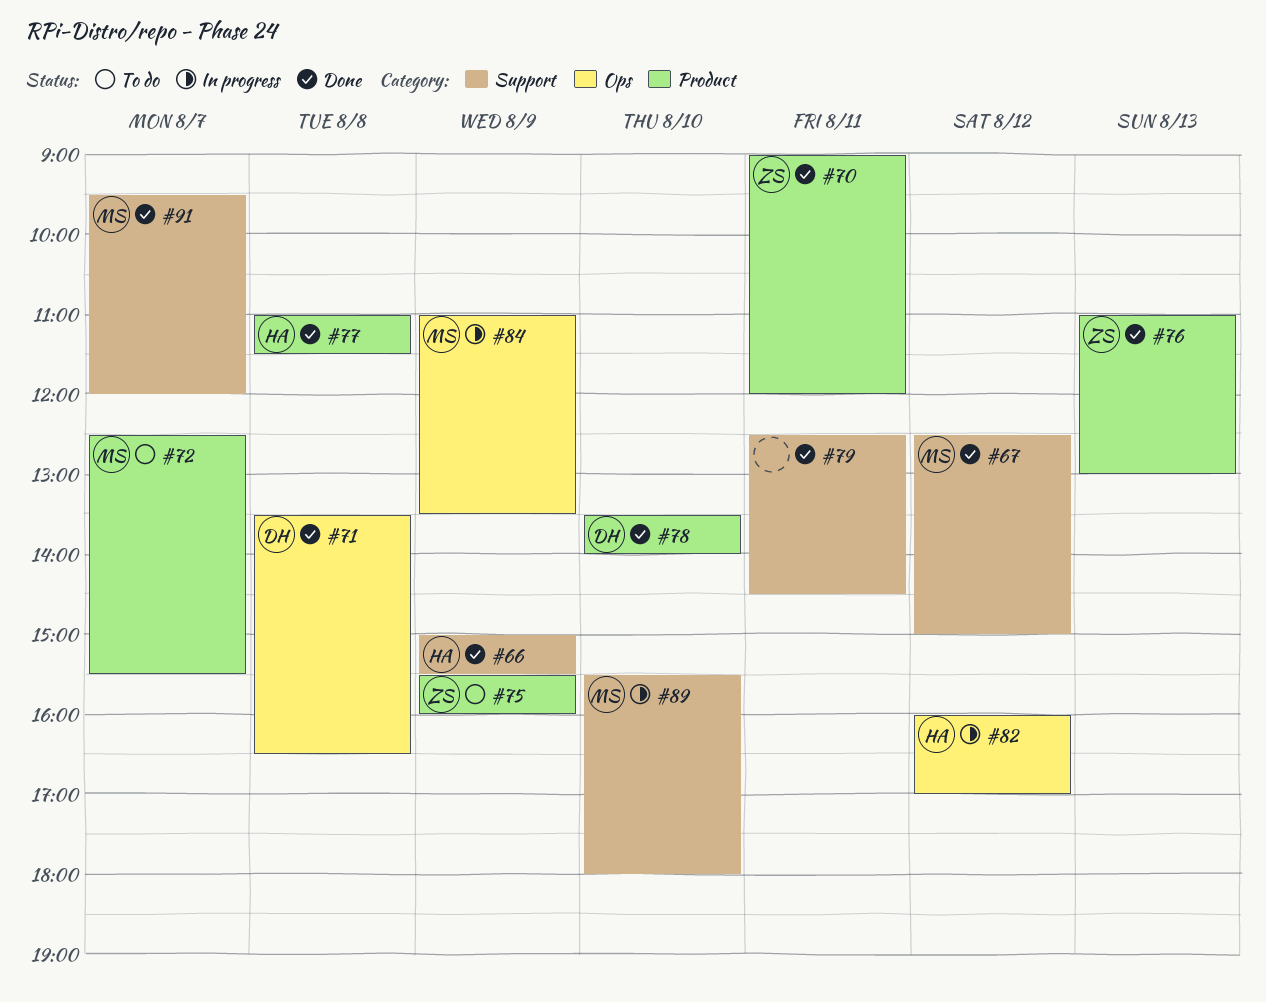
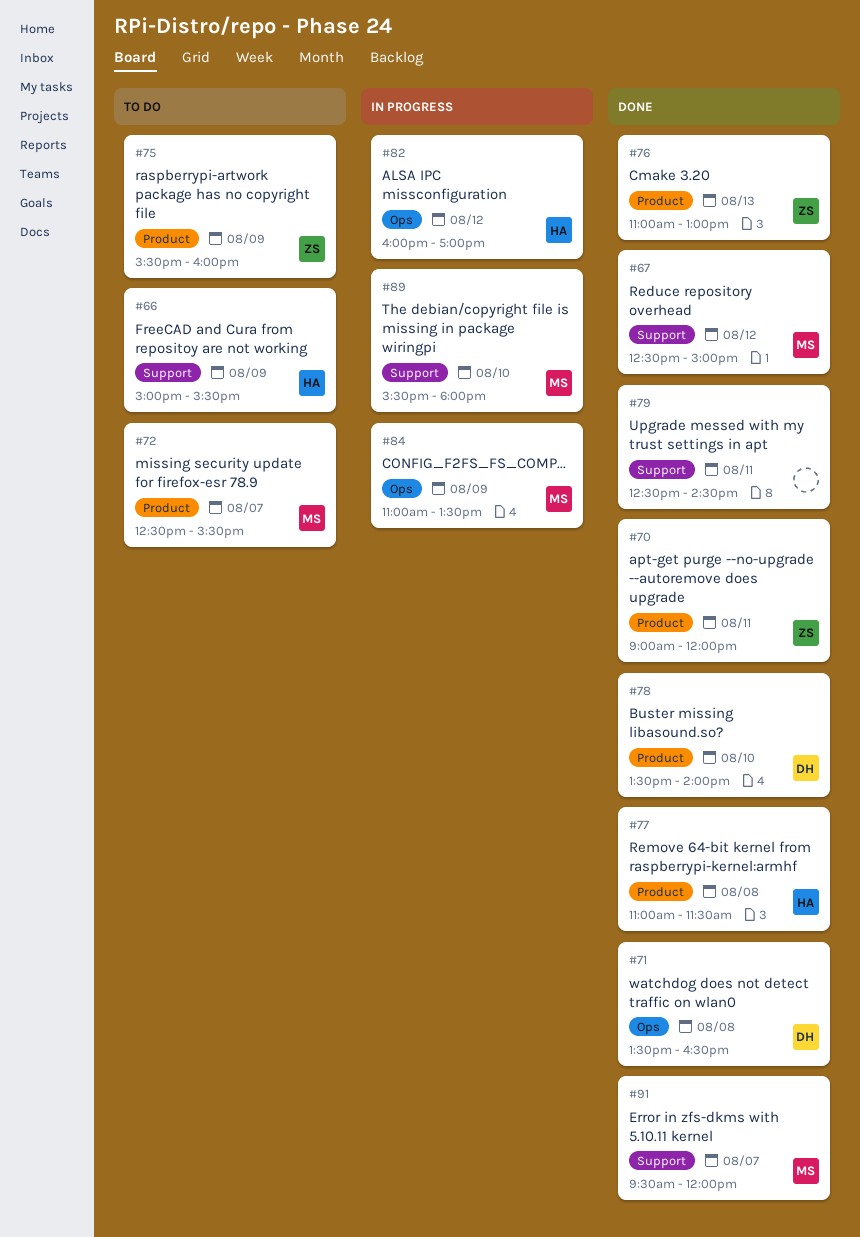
#66, status: Done -> To do

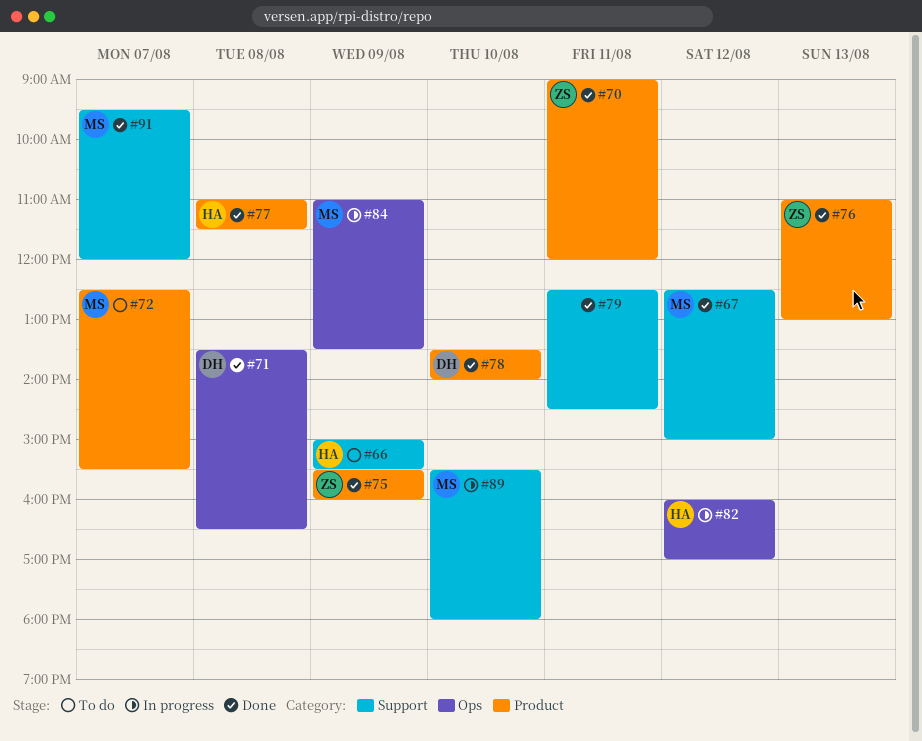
#75, status: To do -> Done

